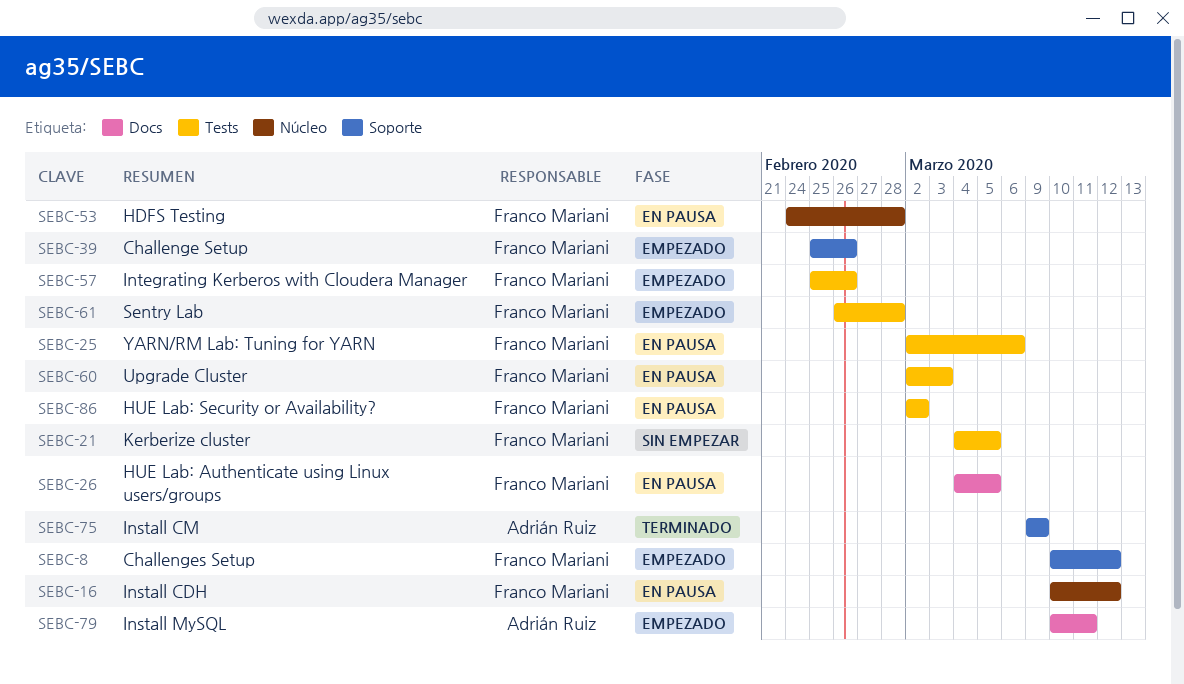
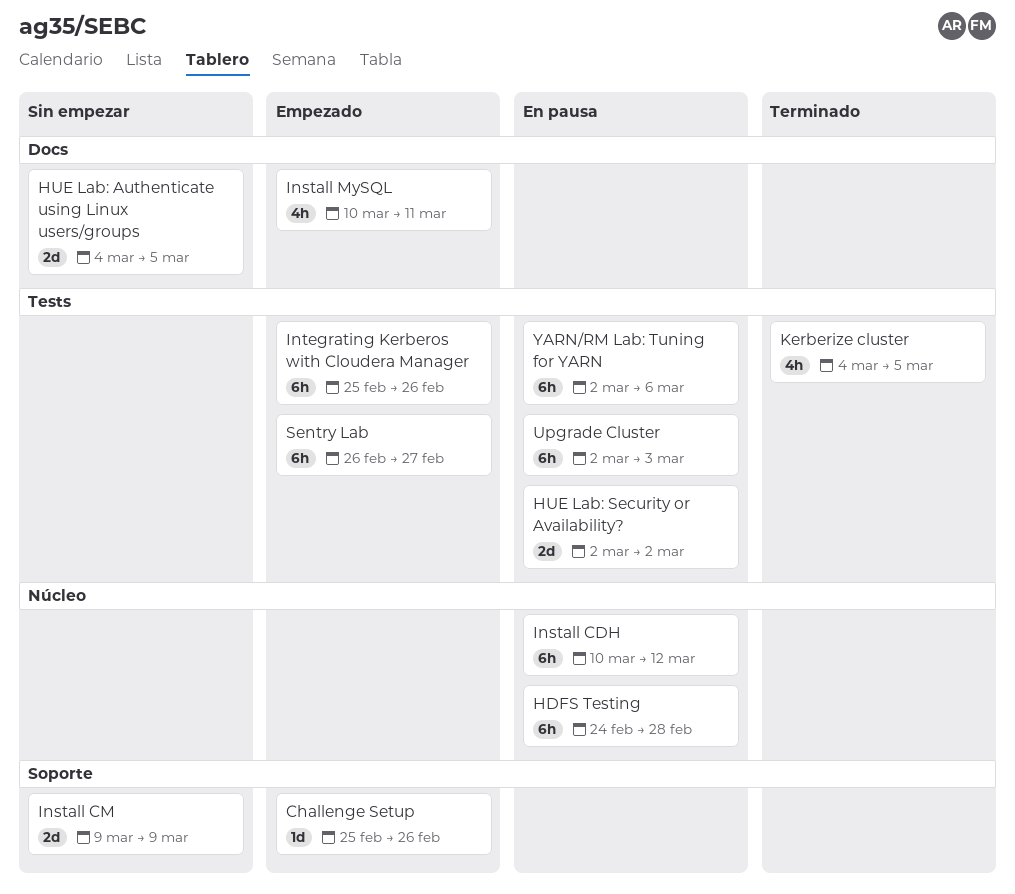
Challenges Setup: present -> none
HUE Lab: Authenticate using Linux users/groups, status: En pausa -> Sin empezar
Install CM, status: Terminado -> Sin empezar
Kerberize cluster, status: Sin empezar -> Terminado
Sentry Lab, due: Feb 28 -> Feb 27

